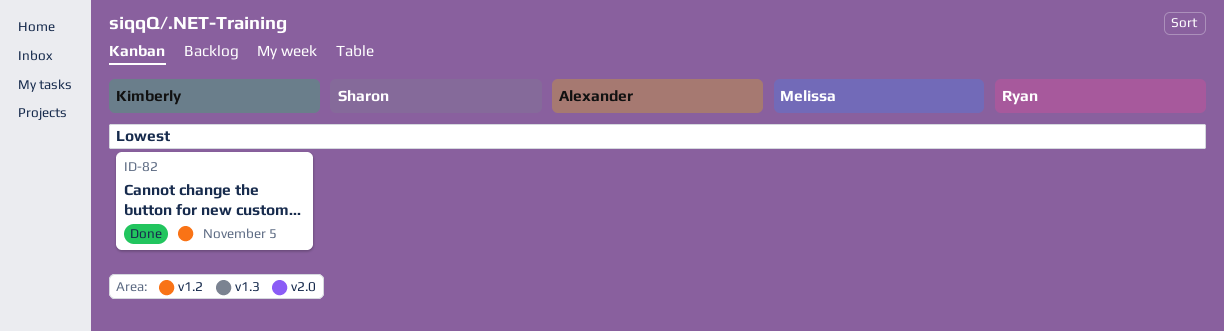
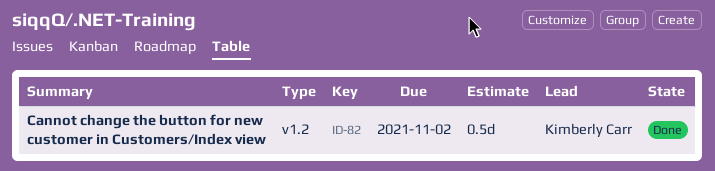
ID-82, due: Nov 5 -> Nov 2

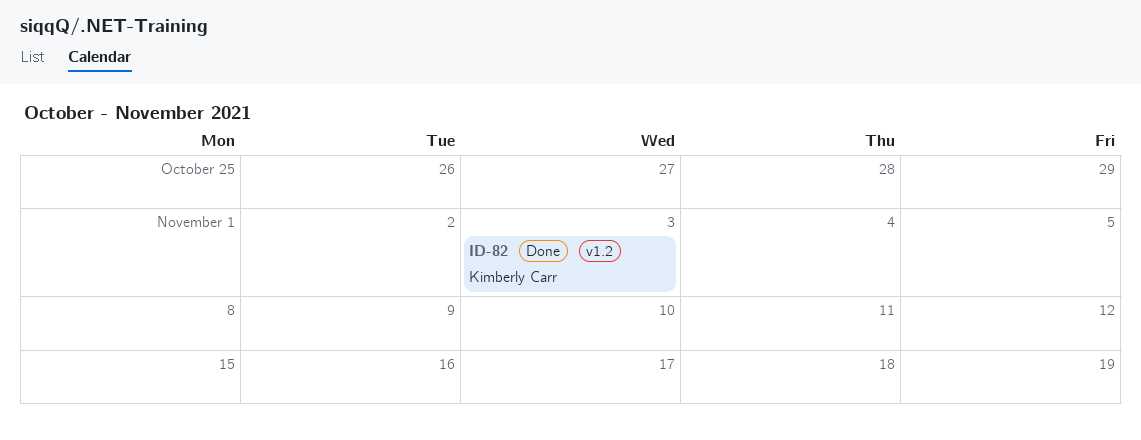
ID-82, due: Nov 2 -> Nov 3

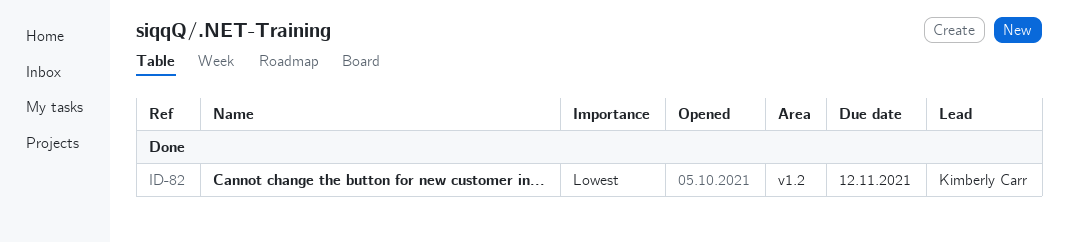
ID-82, due: Nov 3 -> Nov 12

